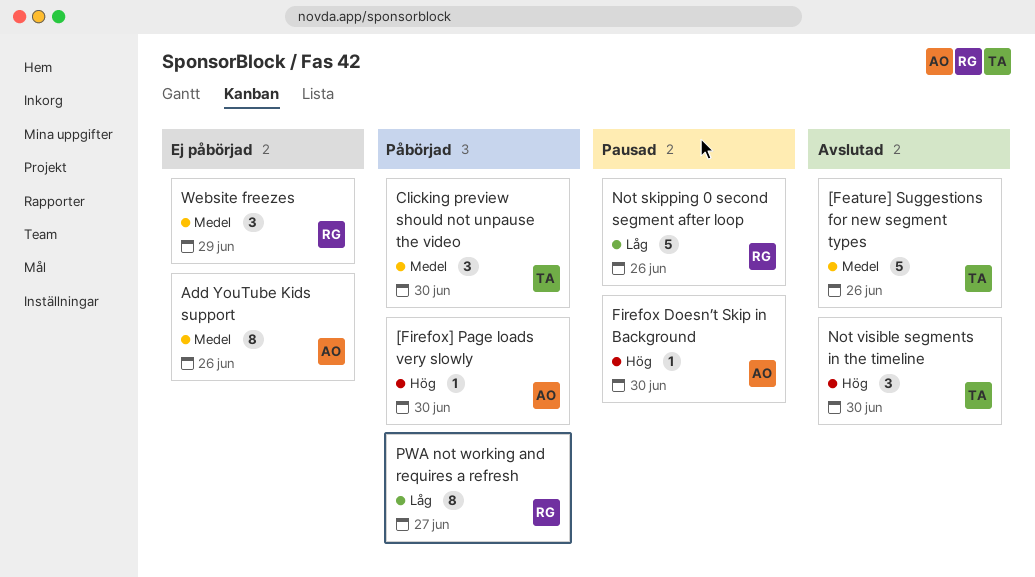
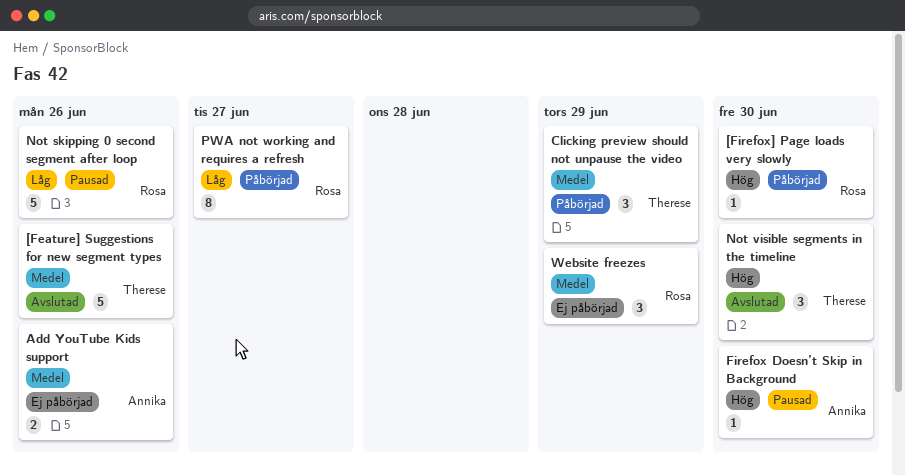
[Firefox] Page loads very slowly, owner: Annika -> Rosa
Add YouTube Kids support, estimate: 8 -> 2
Clicking preview should not unpause the video, due: Jun 30 -> Jun 29

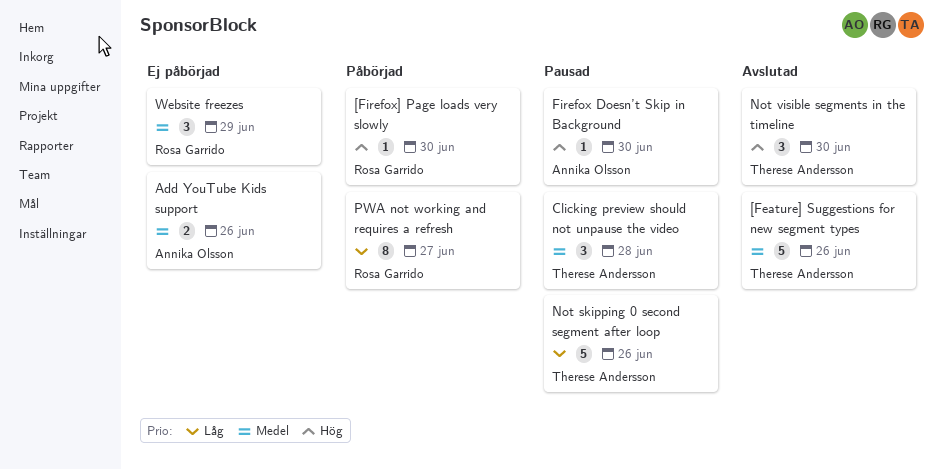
Clicking preview should not unpause the video, status: Påbörjad -> Pausad
Clicking preview should not unpause the video, due: Jun 29 -> Jun 28
Not skipping 0 second segment after loop, owner: Rosa Garrido -> Therese Andersson

